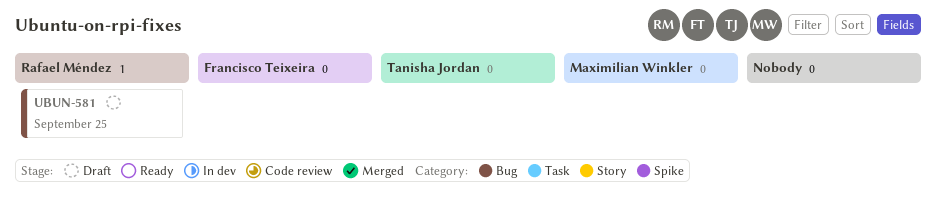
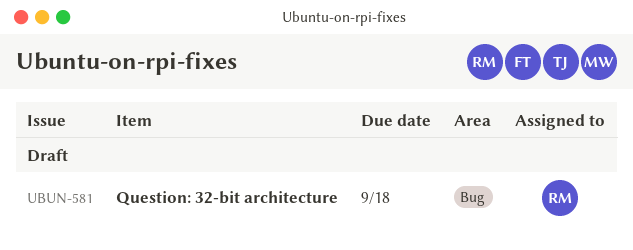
UBUN-581, due: Sep 25 -> Sep 18

